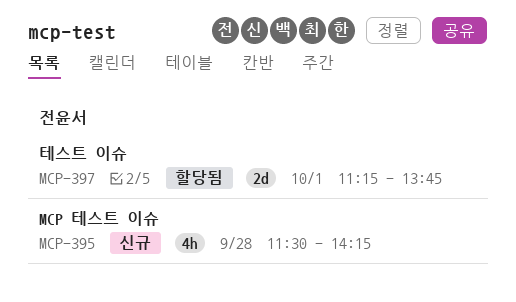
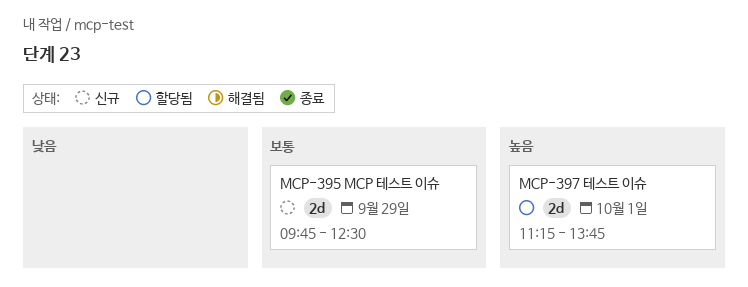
MCP-395, estimate: 4h -> 2d
MCP-395, day: Sep 28 -> Sep 29
MCP-395, begins: 11:30 -> 09:45
MCP-395, ends: 14:15 -> 12:30

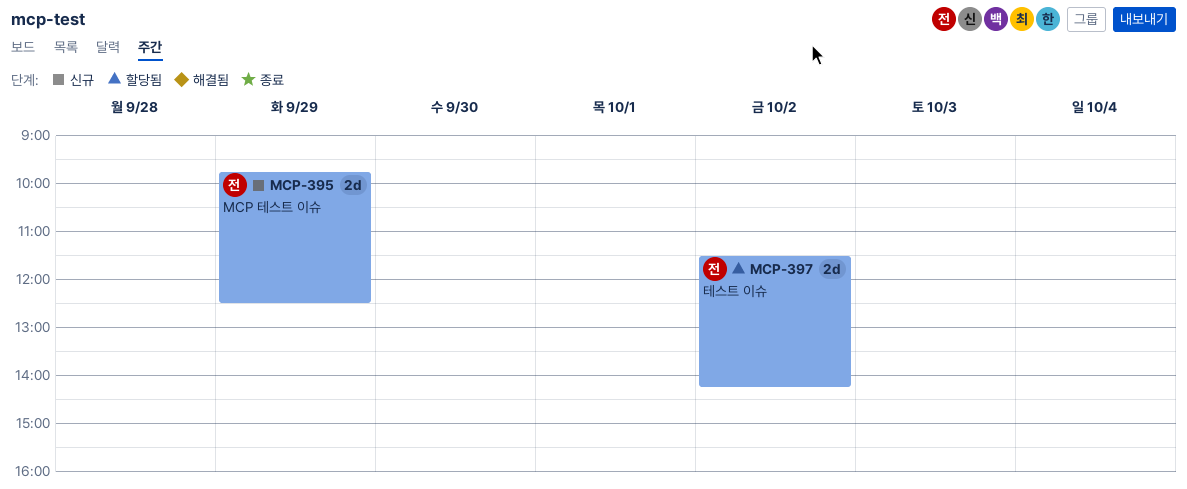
MCP-397, day: Oct 1 -> Oct 2
MCP-397, begins: 11:15 -> 11:30
MCP-397, ends: 13:45 -> 14:15

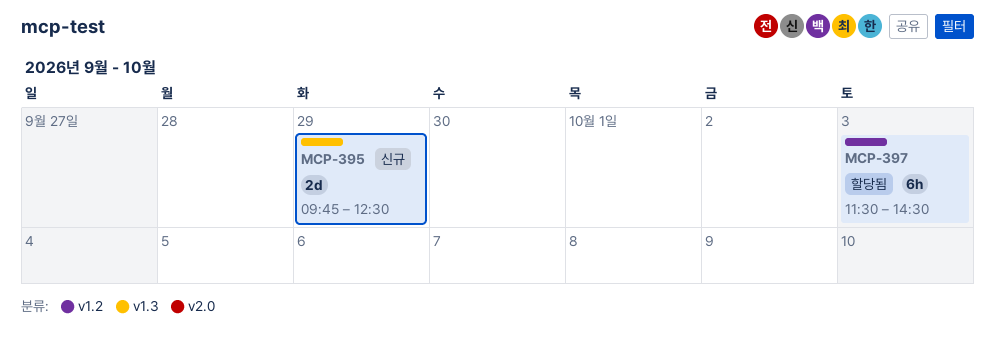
MCP-397, estimate: 2d -> 6h
MCP-397, day: Oct 2 -> Oct 3
MCP-397, ends: 14:15 -> 14:30

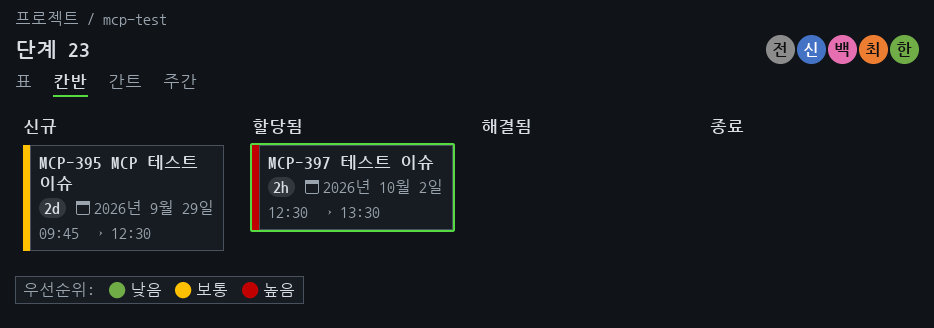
MCP-397, estimate: 6h -> 2h
MCP-397, day: Oct 3 -> Oct 2
MCP-397, begins: 11:30 -> 12:30
MCP-397, ends: 14:30 -> 13:30

